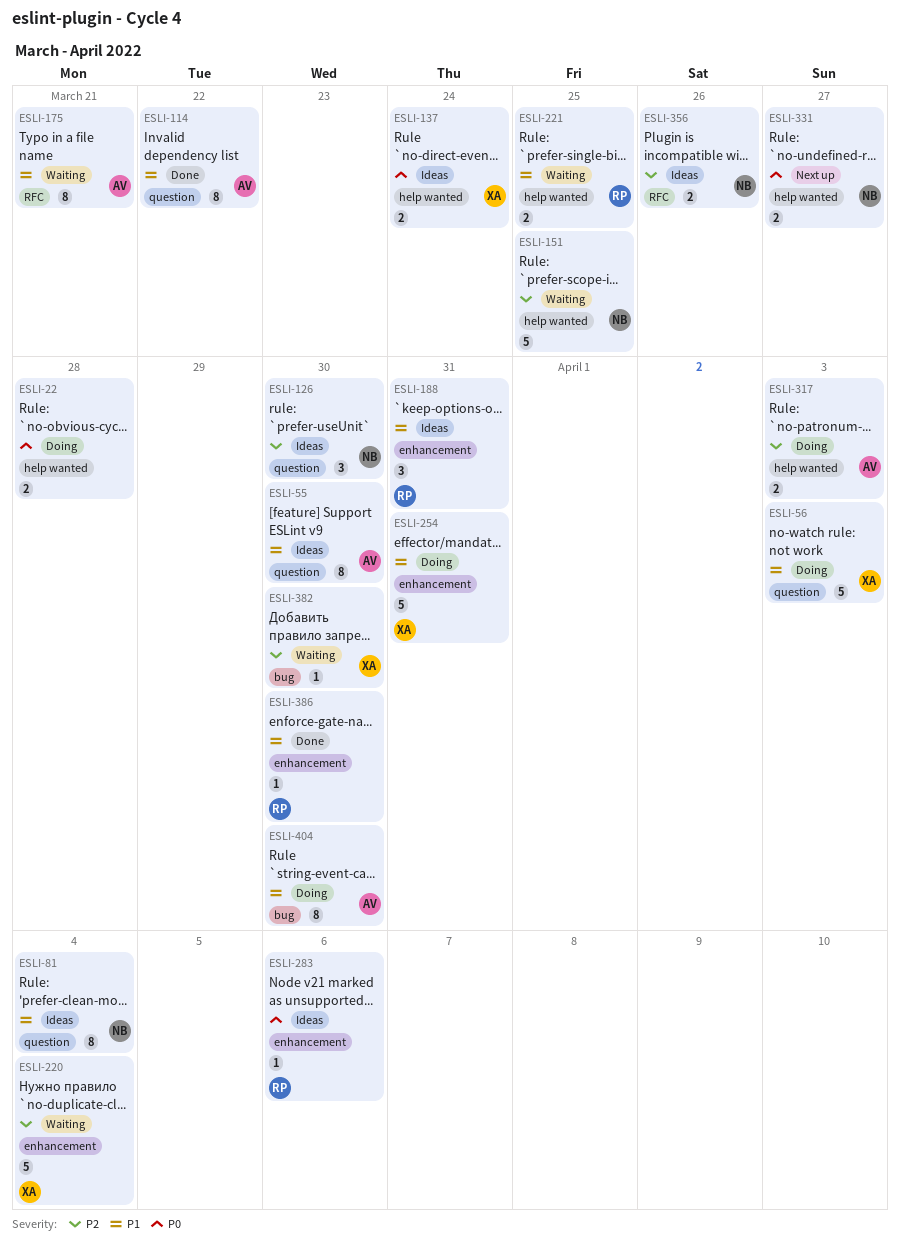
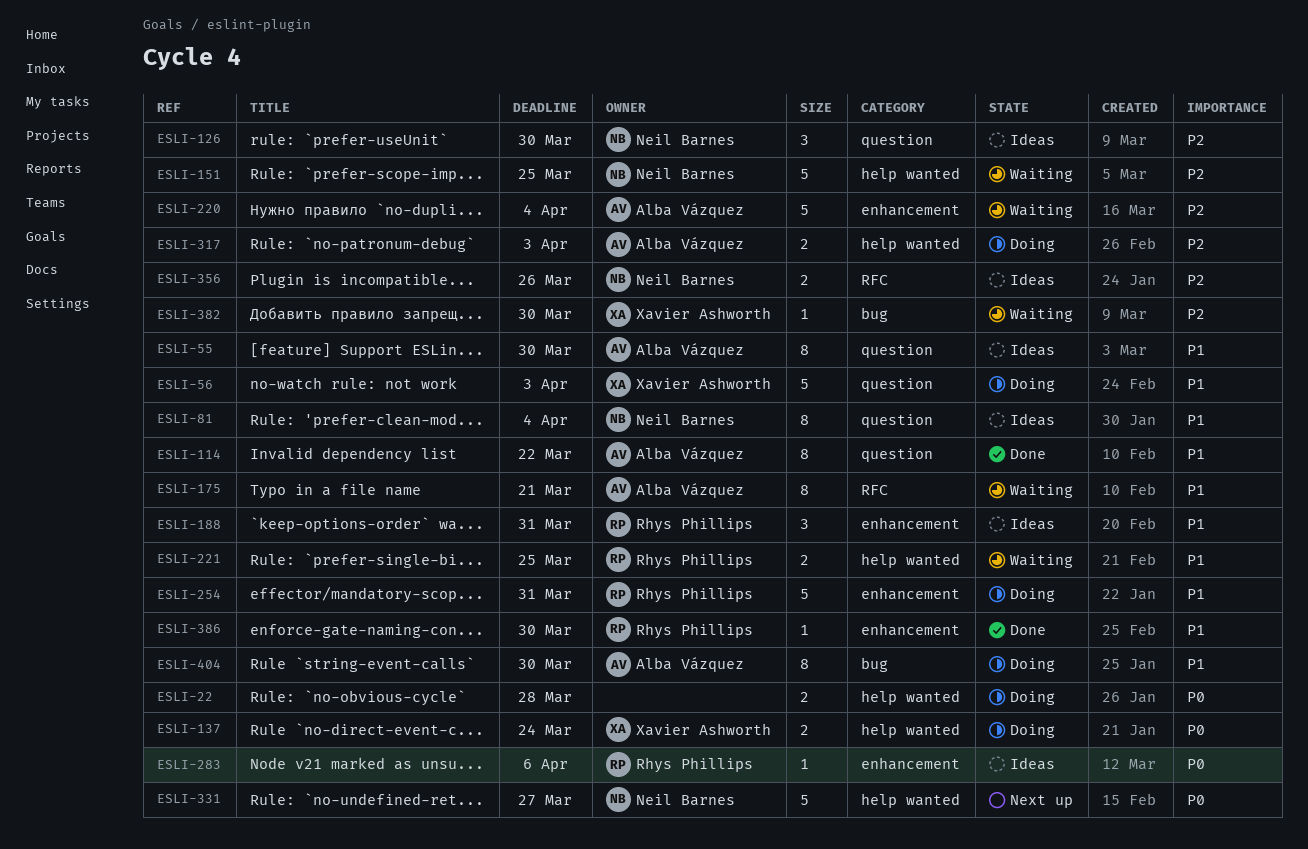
ESLI-137, status: Ideas -> Doing
ESLI-220, owner: Xavier Ashworth -> Alba Vázquez
ESLI-254, owner: Xavier Ashworth -> Rhys Phillips
ESLI-331, estimate: 2 -> 5

